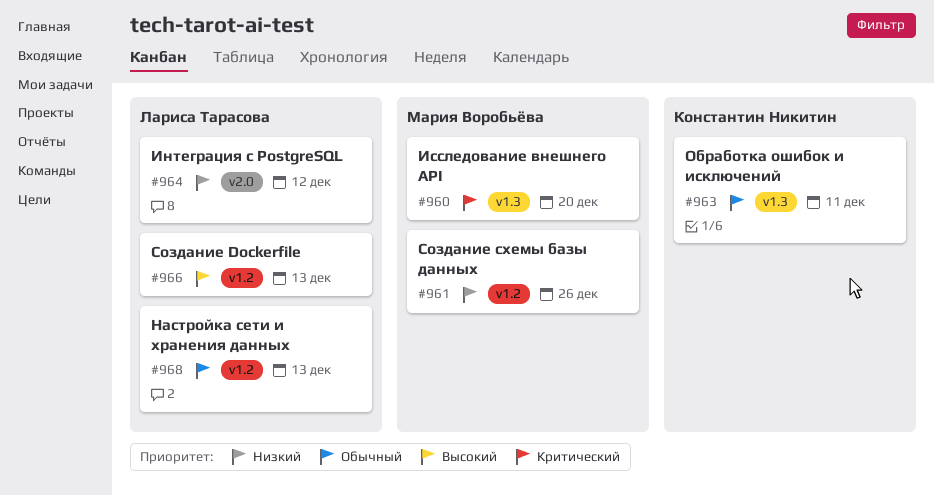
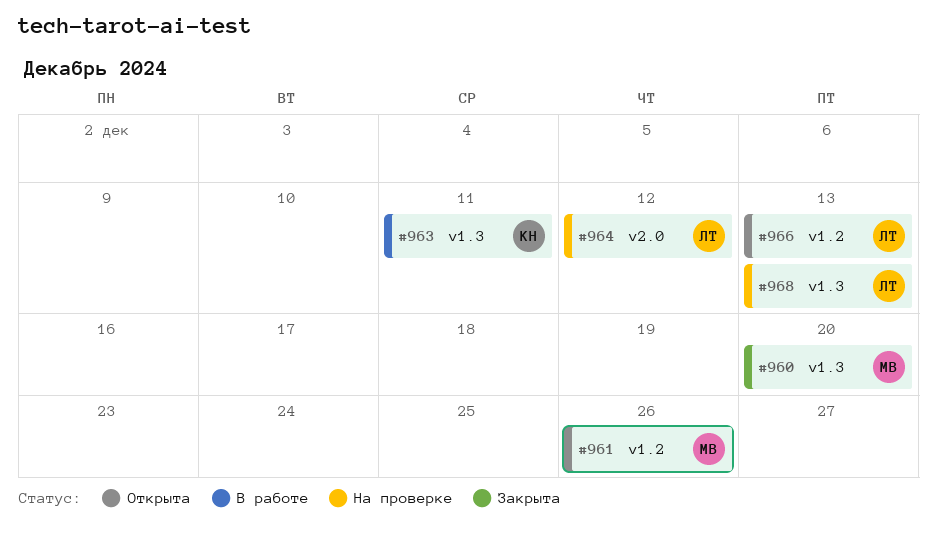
#968, label: v1.2 -> v1.3

